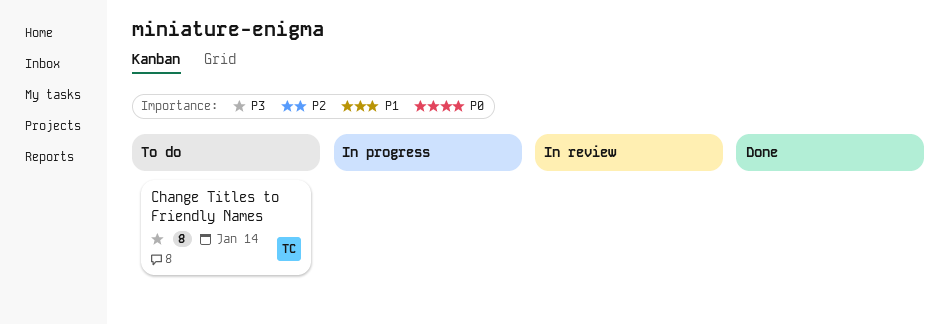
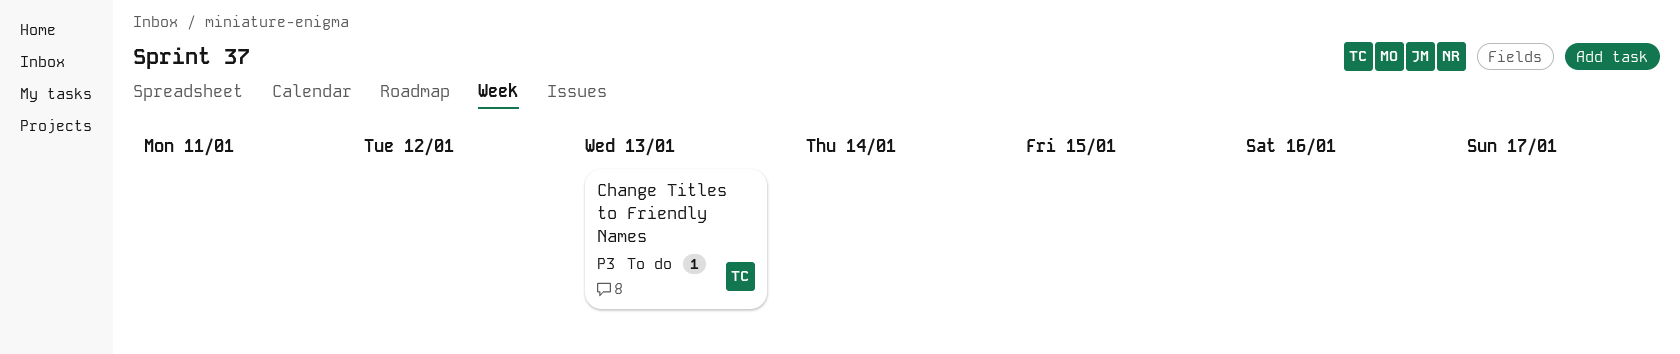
Change Titles to Friendly Names, estimate: 8 -> 1
Change Titles to Friendly Names, due: Jan 14 -> Jan 13

